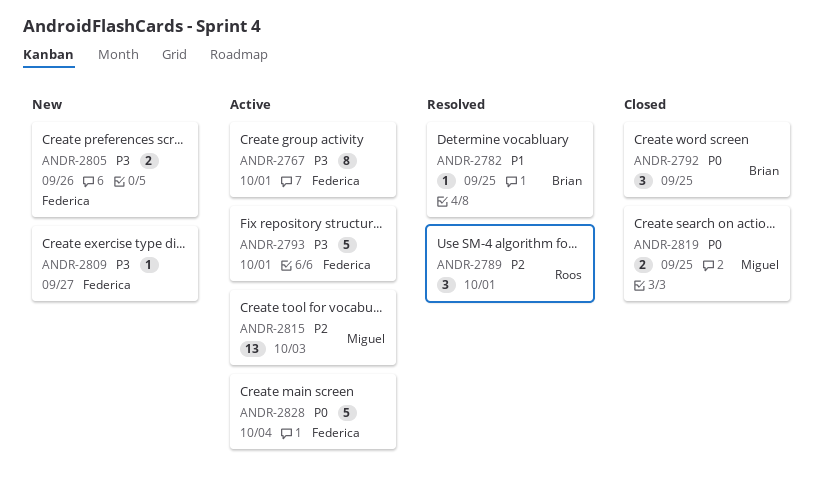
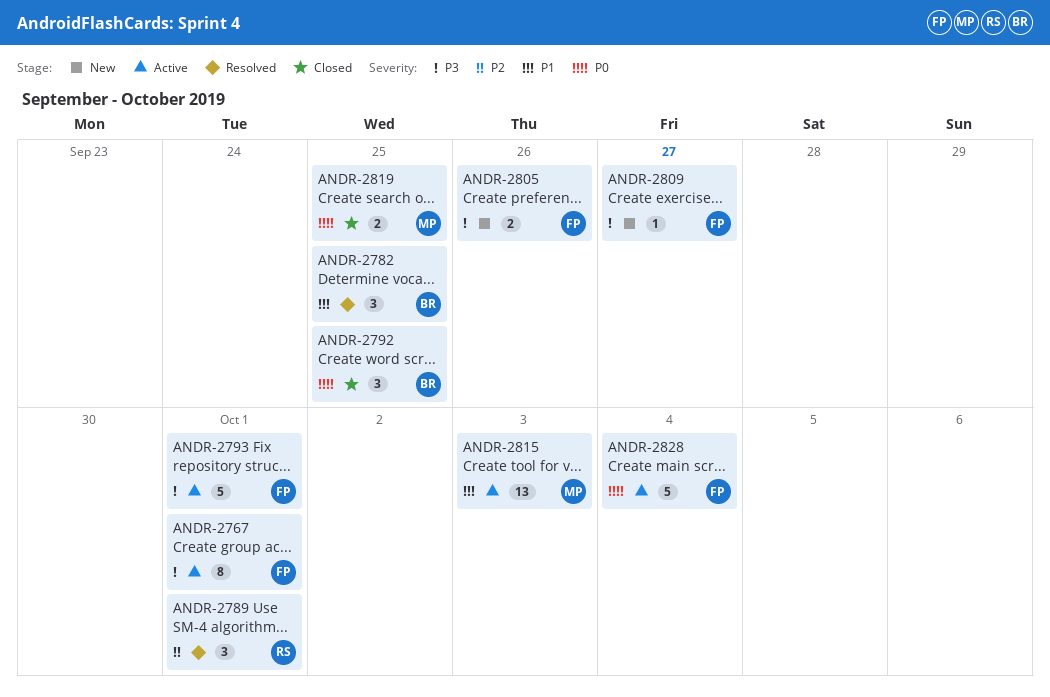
ANDR-2782, estimate: 1 -> 3
ANDR-2815, priority: P2 -> P1

